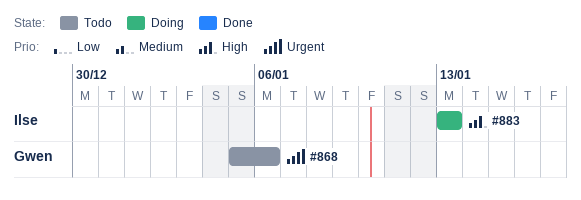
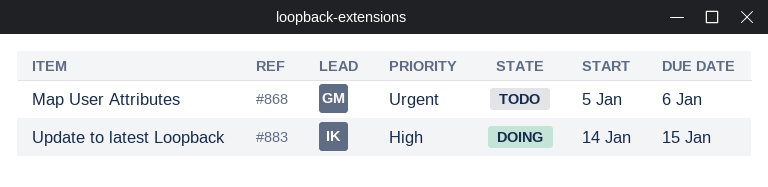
#883, start: Jan 13 -> Jan 14
#883, due: Jan 13 -> Jan 15

